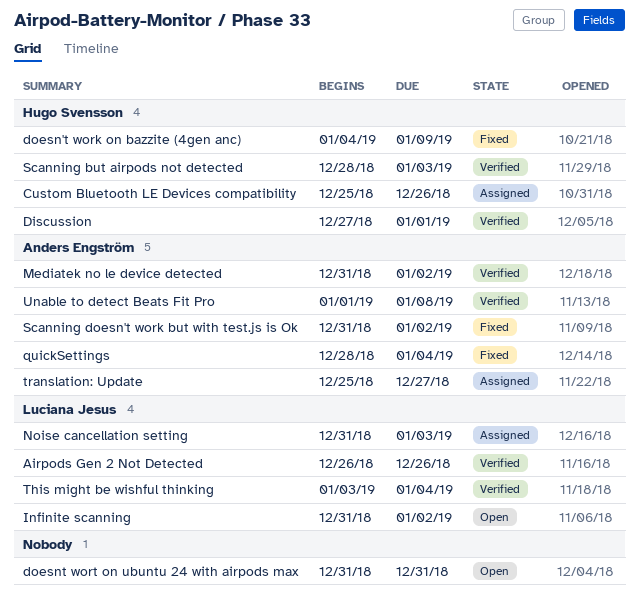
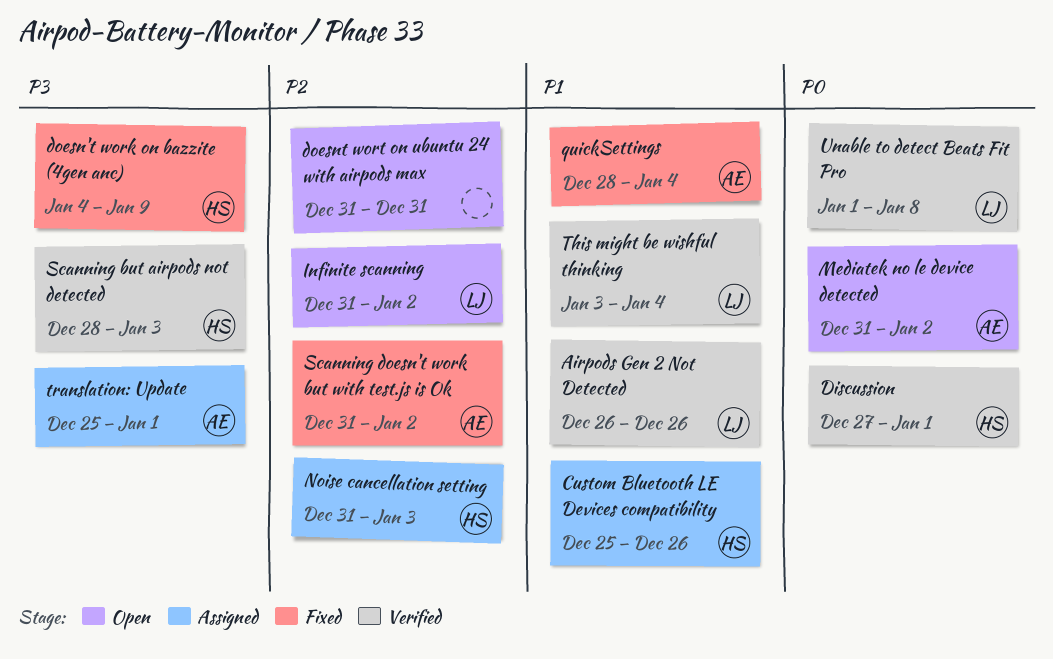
Mediatek no le device detected, status: Verified -> Open
Noise cancellation setting, owner: Luciana Jesus -> Hugo Svensson
translation: Update, due: Dec 27 -> Jan 1
Unable to detect Beats Fit Pro, owner: Anders Engström -> Luciana Jesus

